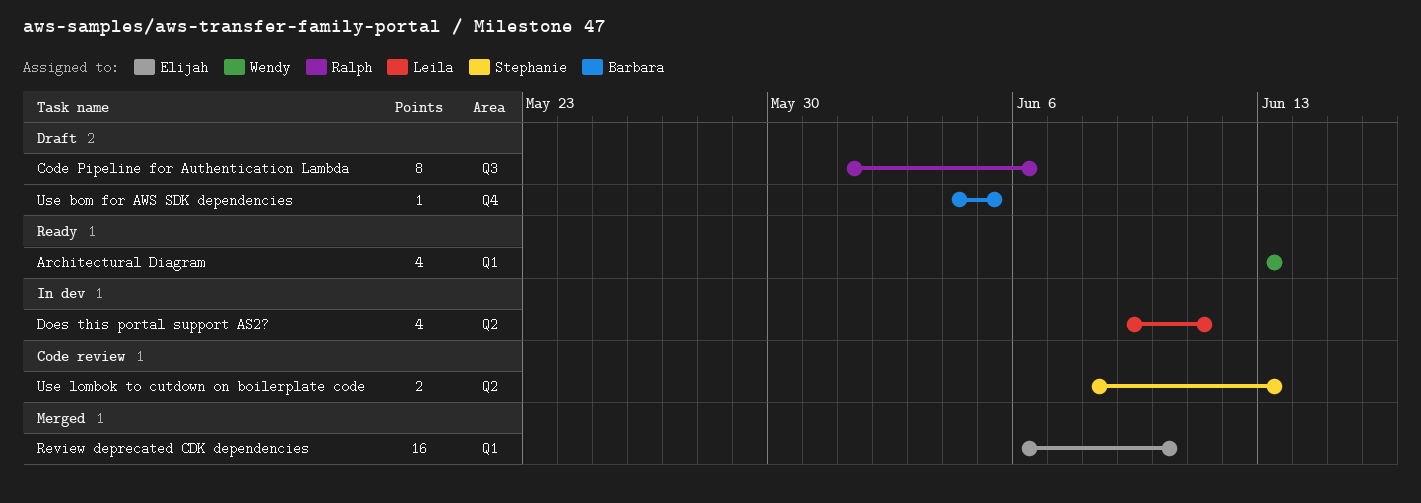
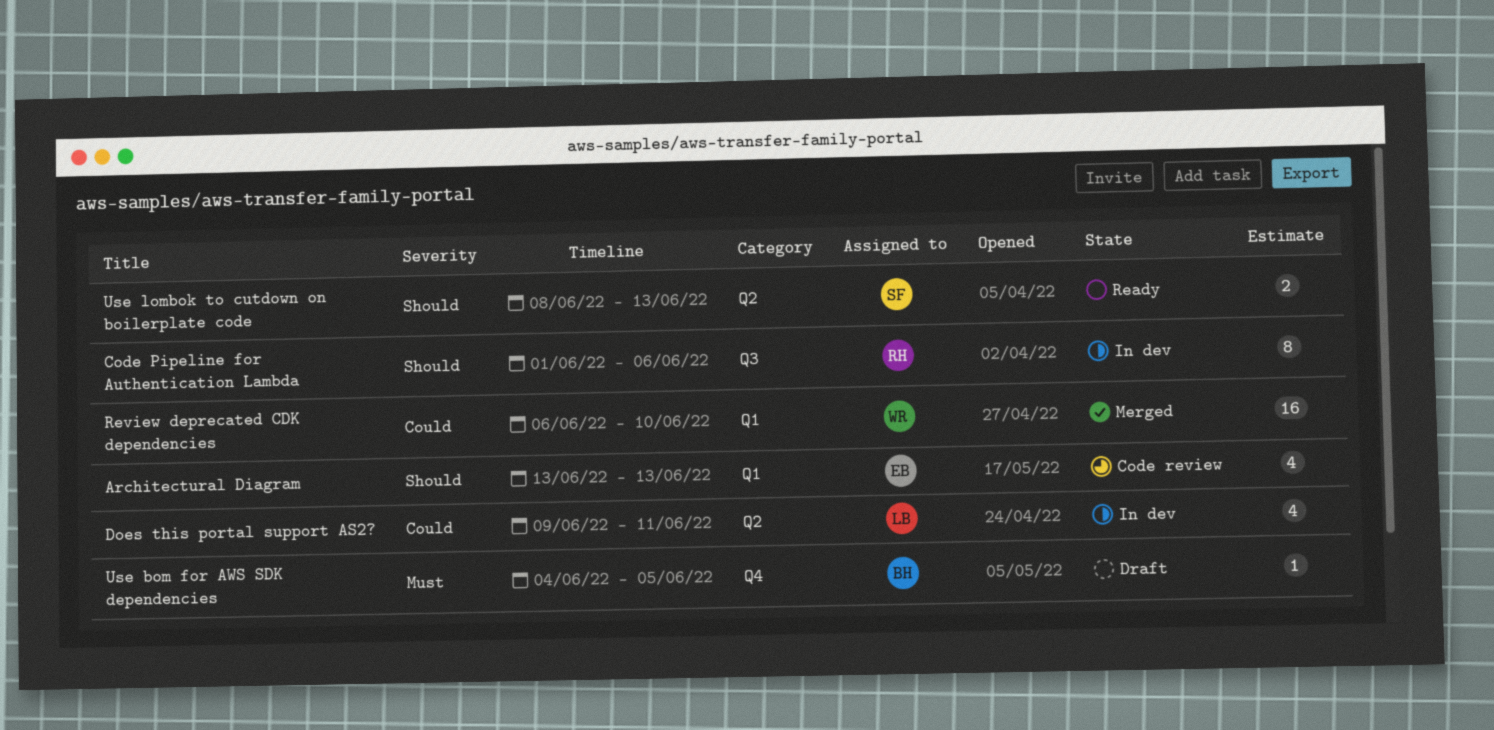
Architectural Diagram, status: Ready -> Code review
Architectural Diagram, owner: Wendy -> Elijah
Code Pipeline for Authentication Lambda, status: Draft -> In dev
Review deprecated CDK dependencies, owner: Elijah -> Wendy
Use lombok to cutdown on boilerplate code, status: Code review -> Ready

